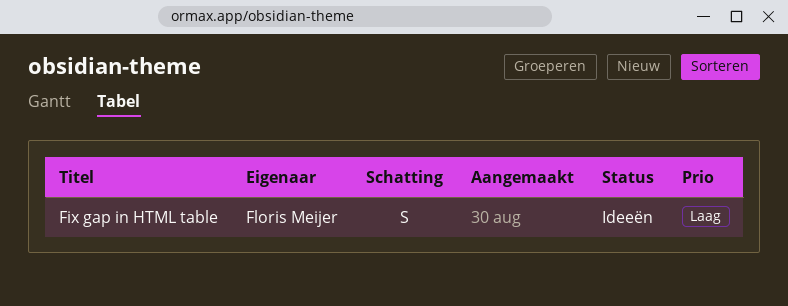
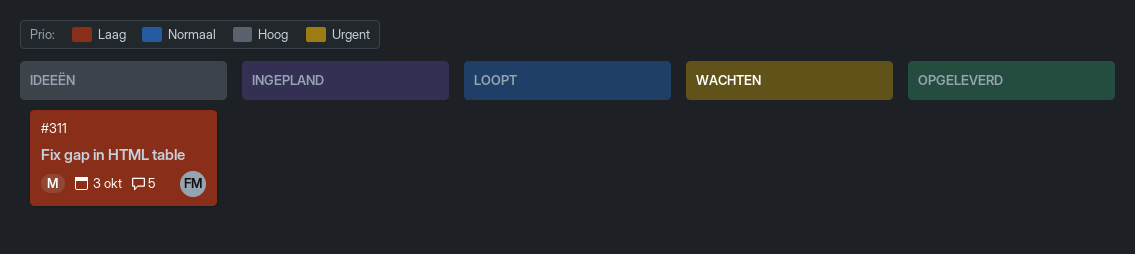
Fix gap in HTML table, estimate: S -> M

